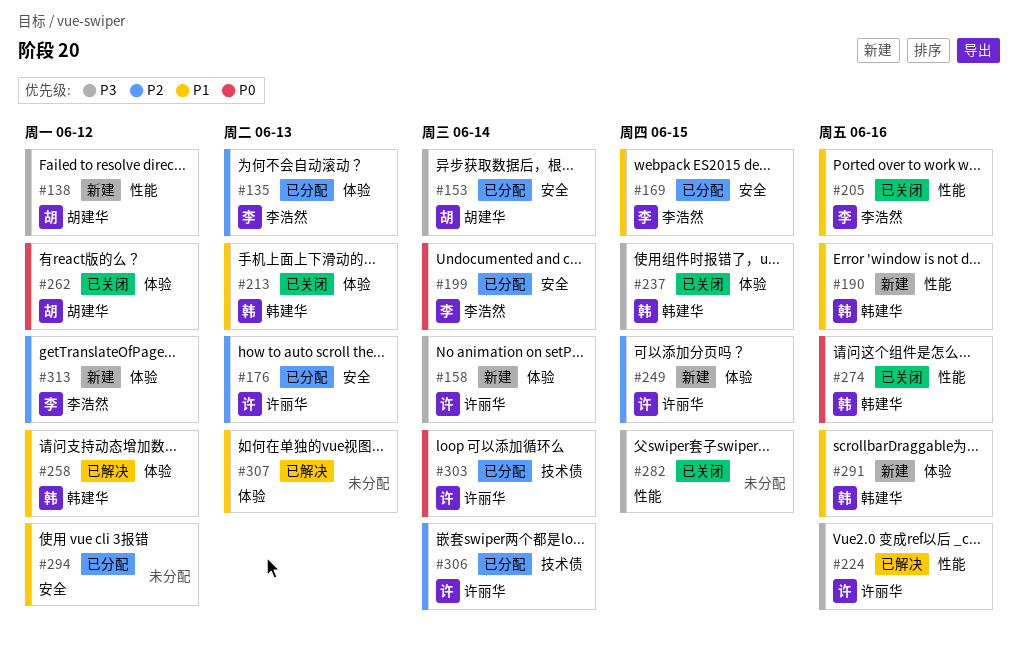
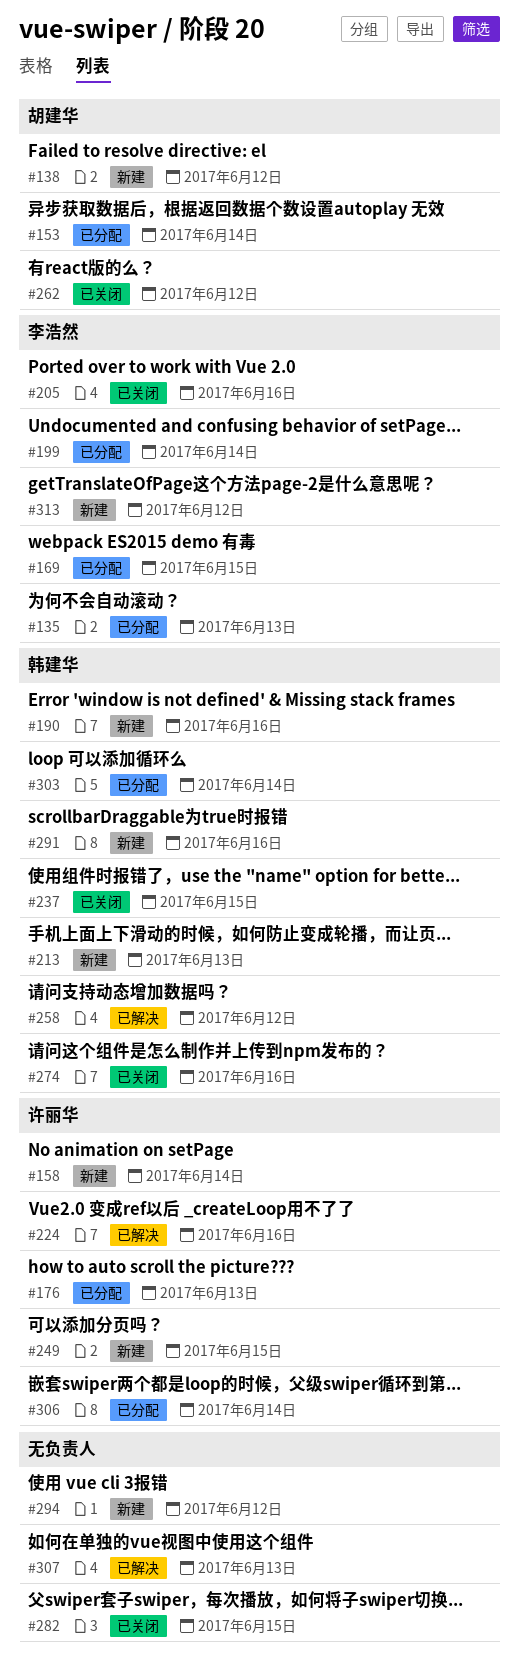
#213, status: 已关闭 -> 新建
#294, status: 已分配 -> 新建
#303, owner: 许丽华 -> 韩建华

